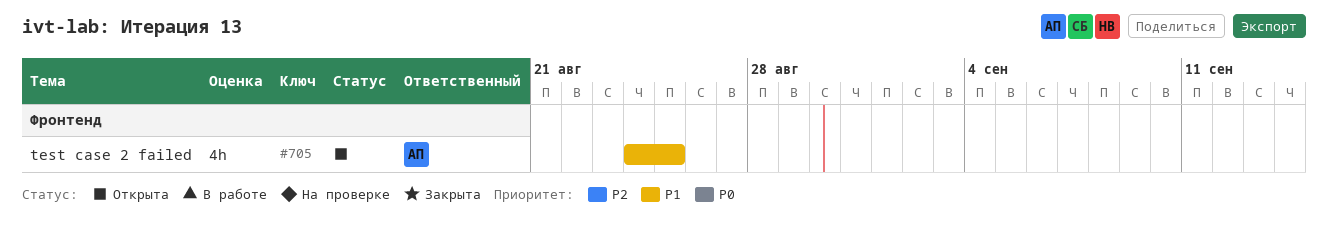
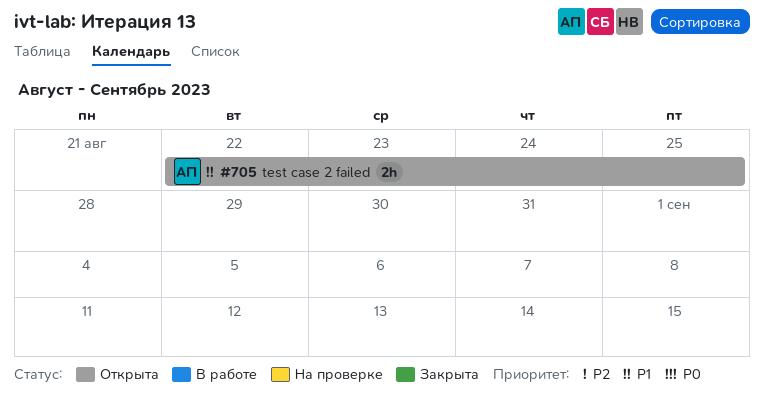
#705, estimate: 4h -> 2h
#705, start: Aug 24 -> Aug 22

